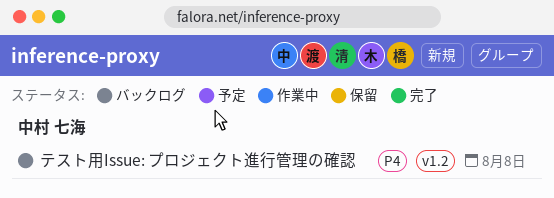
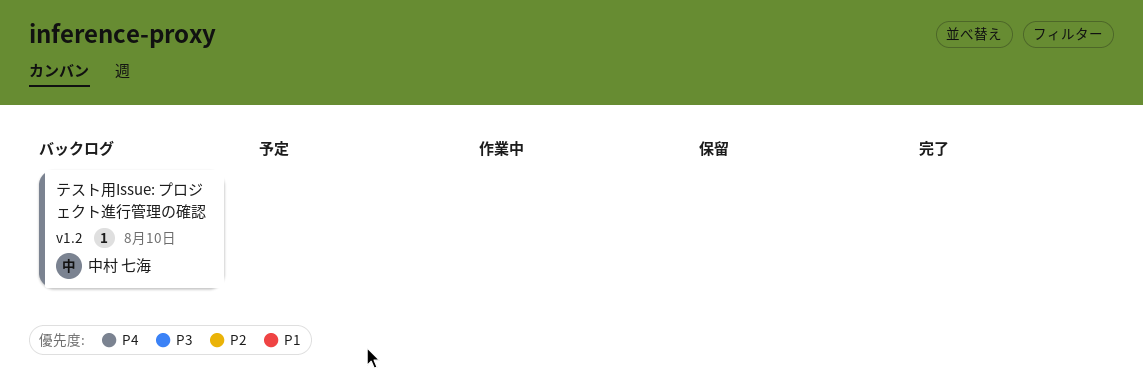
テスト用Issue: プロジェクト進行管理の確認, due: Aug 8 -> Aug 10

